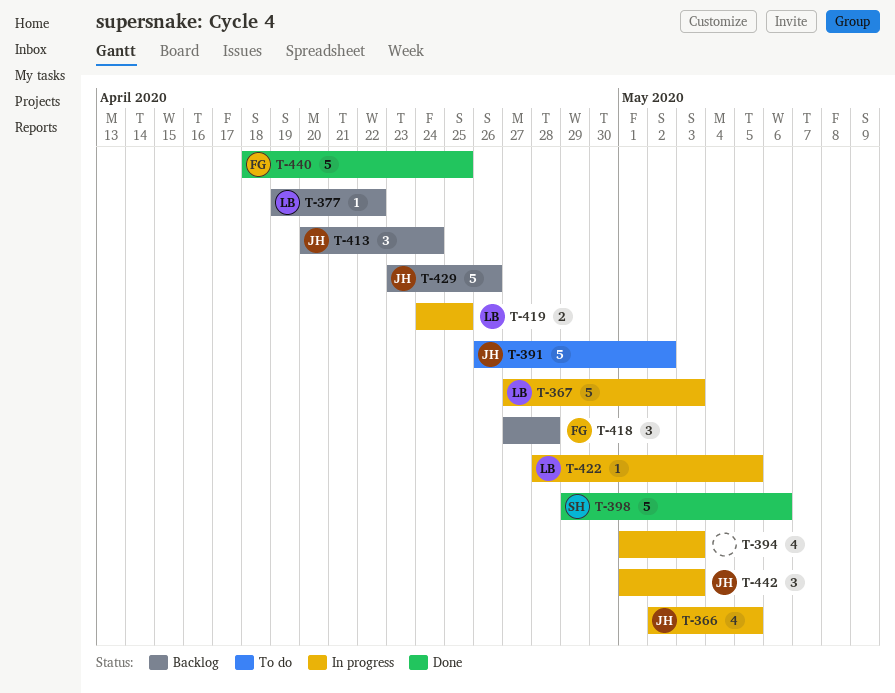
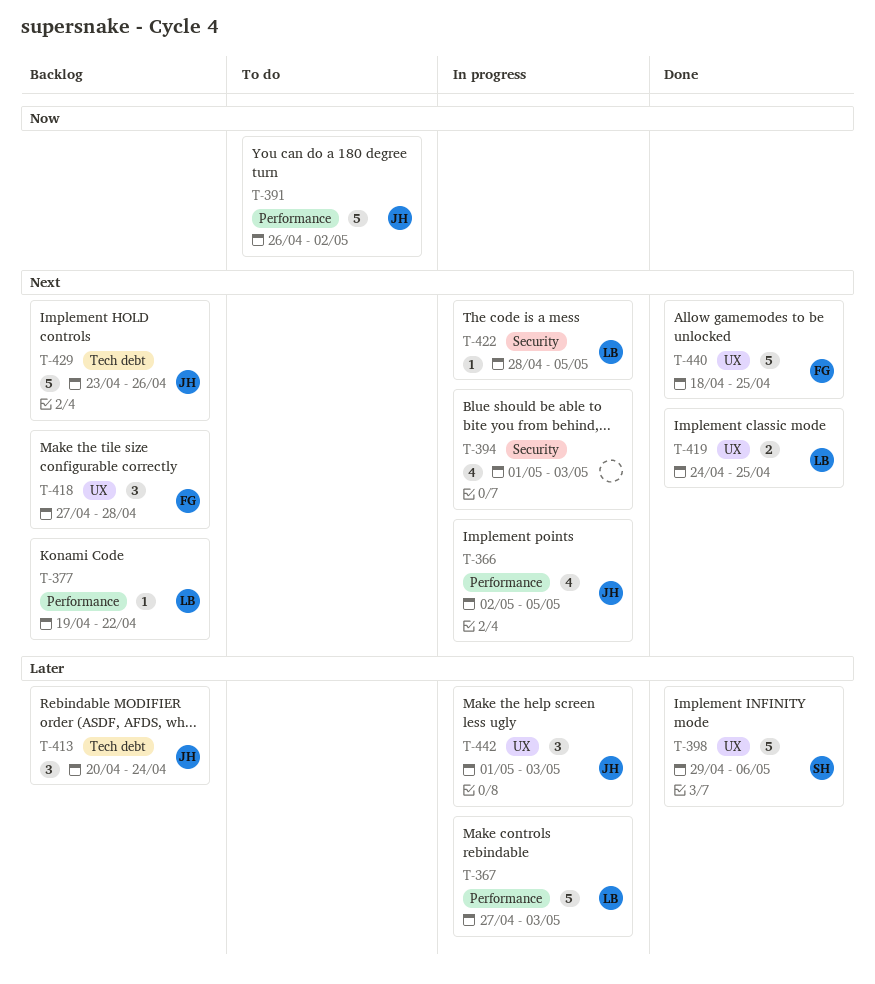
T-419, status: In progress -> Done

